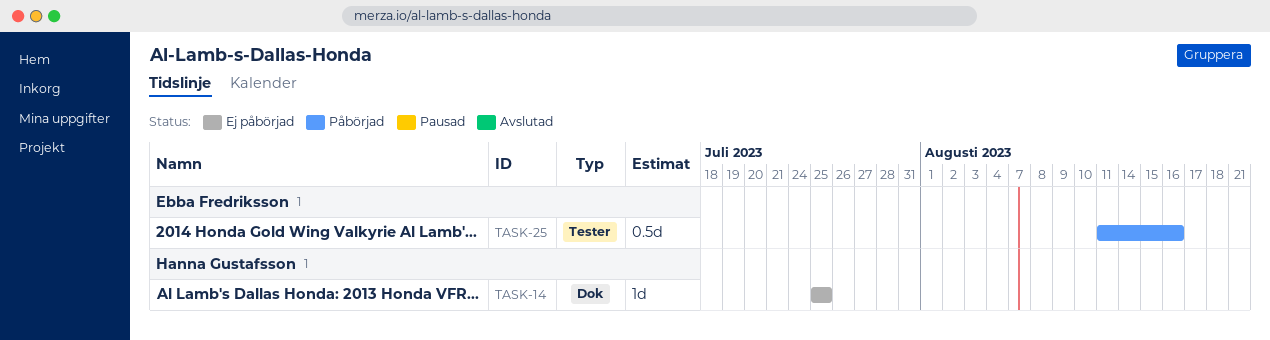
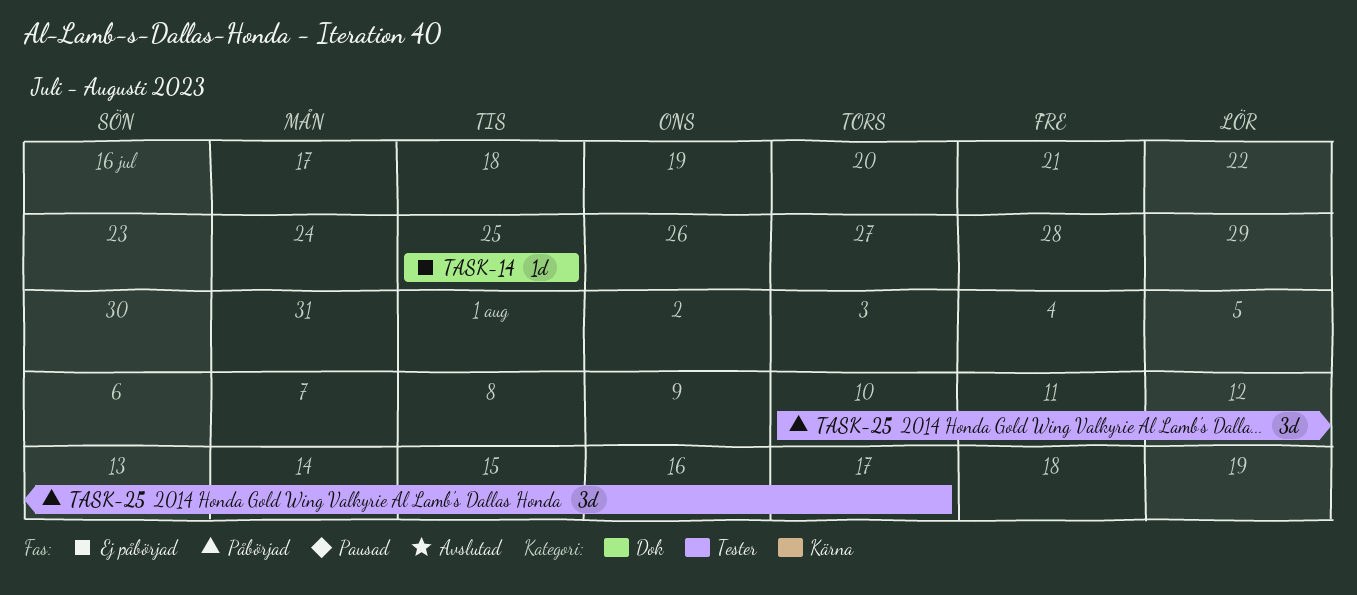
TASK-25, estimate: 0.5d -> 3d
TASK-25, start: Aug 11 -> Aug 10
TASK-25, due: Aug 16 -> Aug 17

